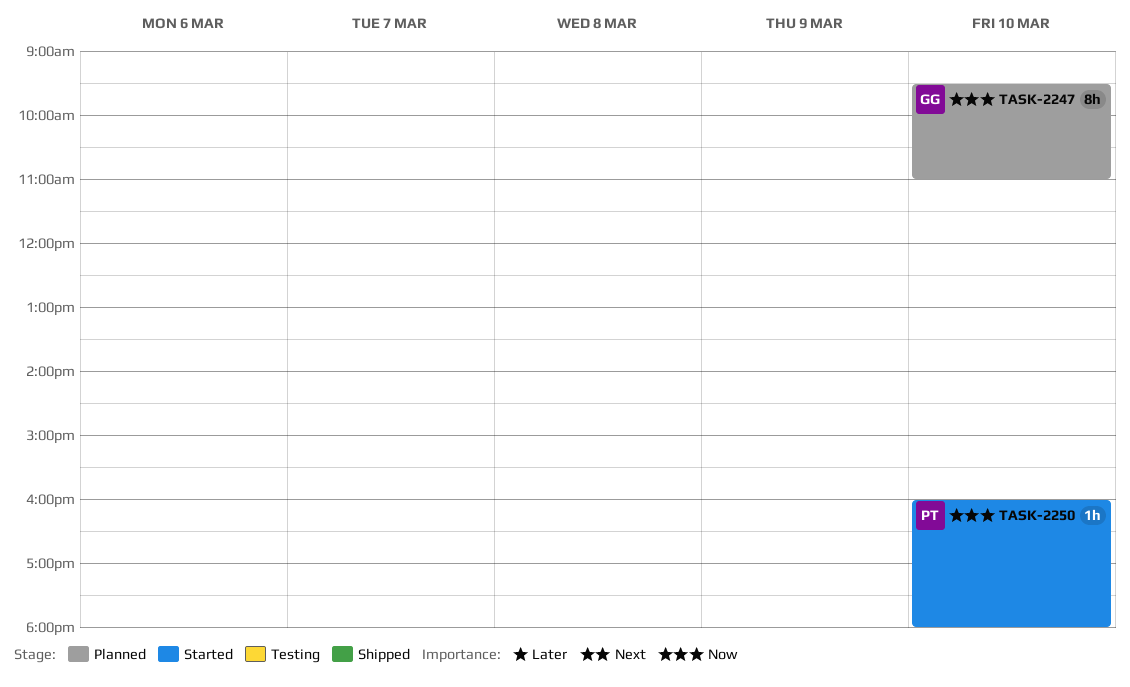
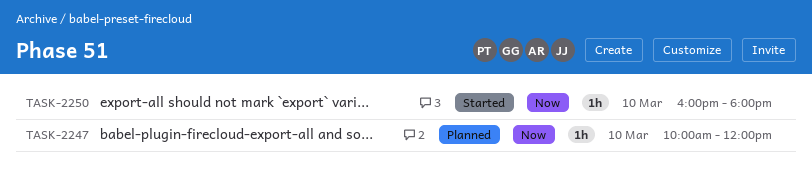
TASK-2247, estimate: 8h -> 1h
TASK-2247, begins: 09:30 -> 10:00
TASK-2247, ends: 11:00 -> 12:00

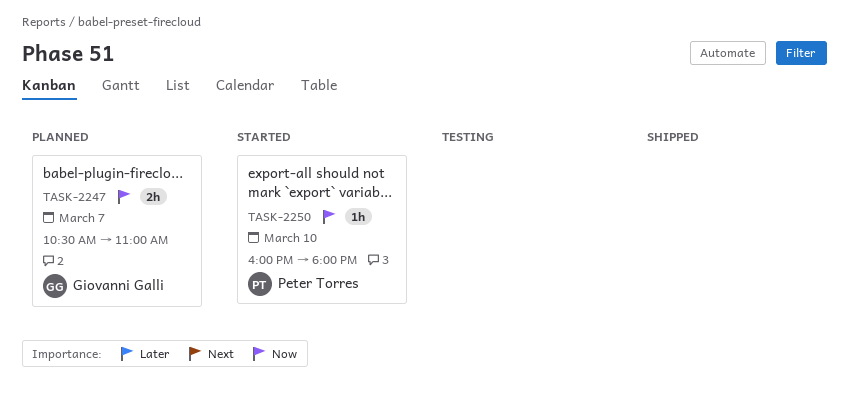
TASK-2247, estimate: 1h -> 2h
TASK-2247, day: Mar 10 -> Mar 7
TASK-2247, begins: 10:00 -> 10:30
TASK-2247, ends: 12:00 -> 11:00

